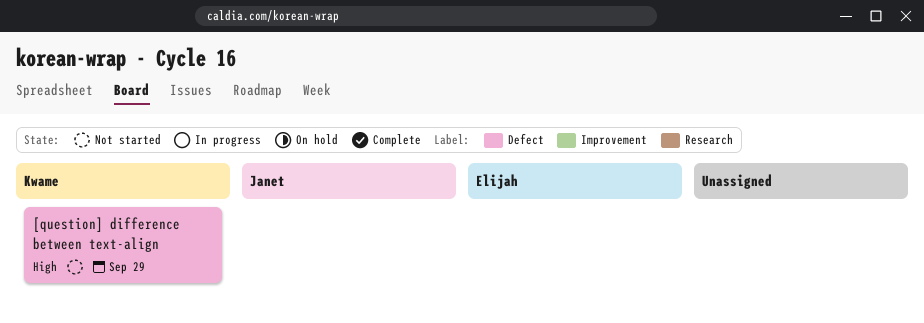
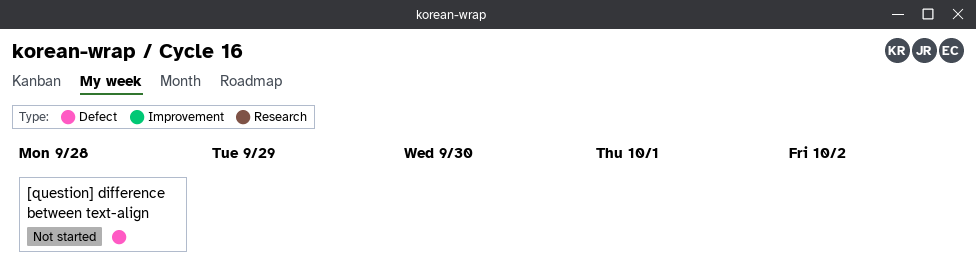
[question] difference between text-align, due: Sep 29 -> Sep 28

